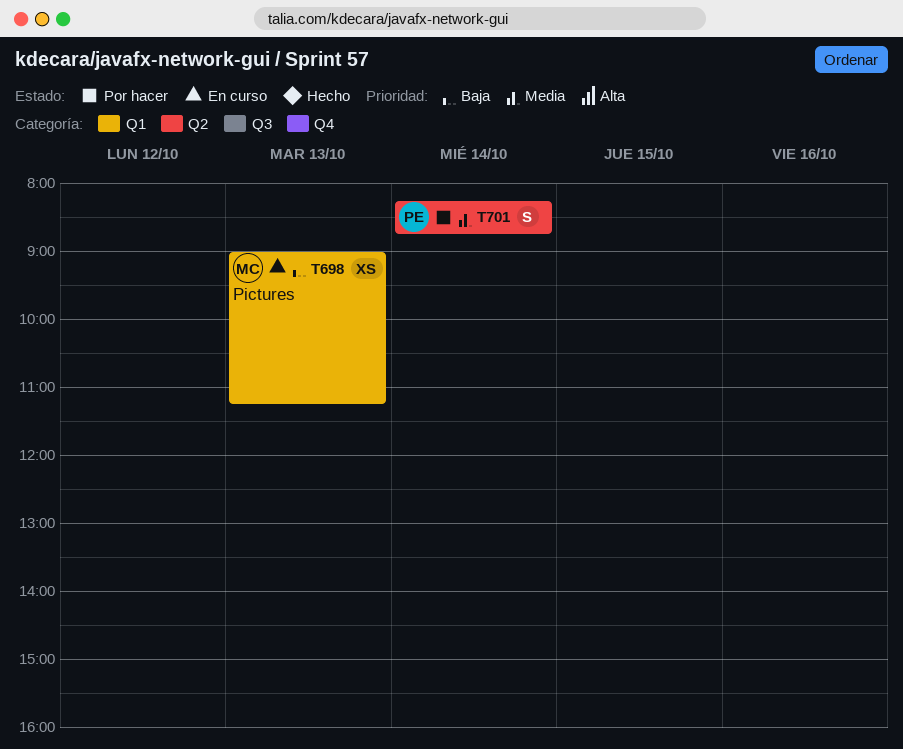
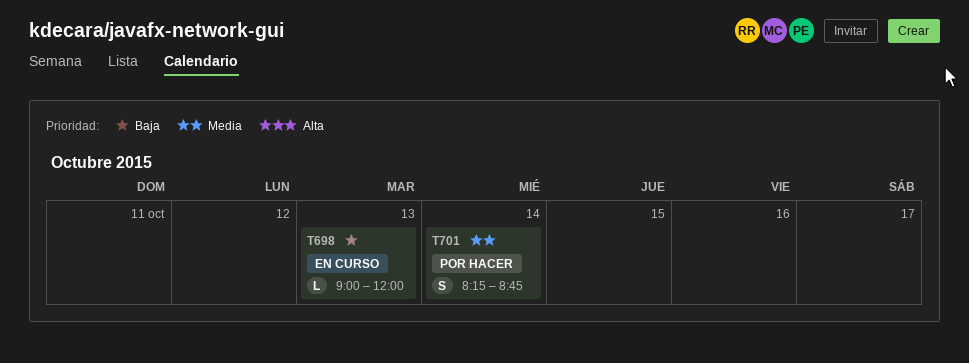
T698, estimate: XS -> L
T698, ends: 11:15 -> 12:00

